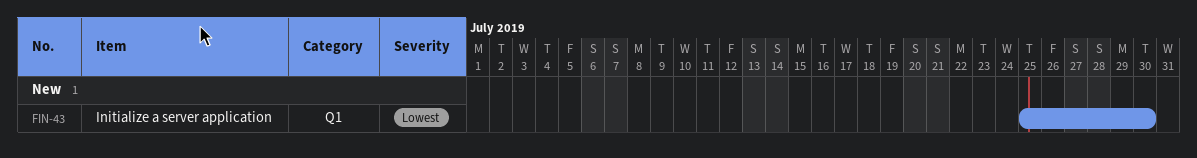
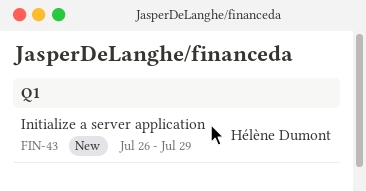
FIN-43, start: Jul 25 -> Jul 26
FIN-43, due: Jul 30 -> Jul 29

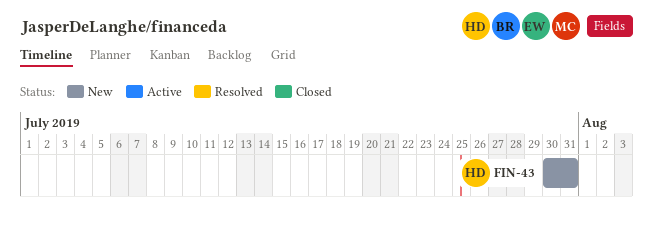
FIN-43, start: Jul 26 -> Jul 30
FIN-43, due: Jul 29 -> Jul 31

